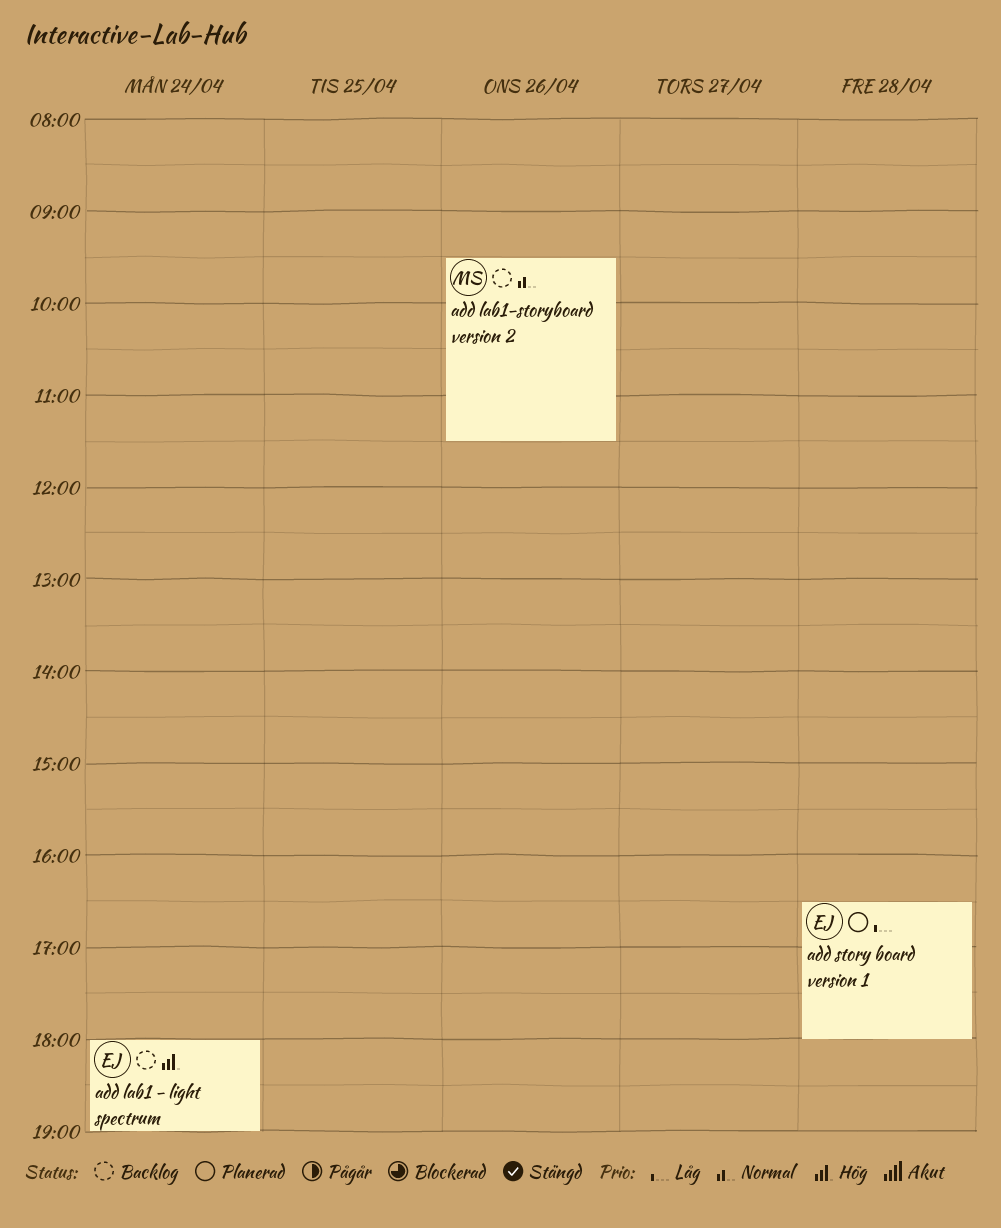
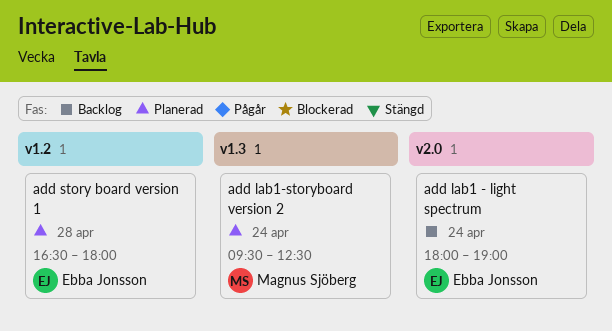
add lab1-storyboard version 2, status: Backlog -> Planerad
add lab1-storyboard version 2, day: Apr 26 -> Apr 24
add lab1-storyboard version 2, ends: 11:30 -> 12:30

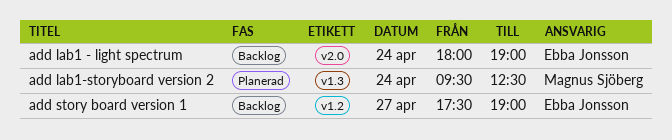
add story board version 1, status: Planerad -> Backlog
add story board version 1, day: Apr 28 -> Apr 27
add story board version 1, begins: 16:30 -> 17:30
add story board version 1, ends: 18:00 -> 19:00

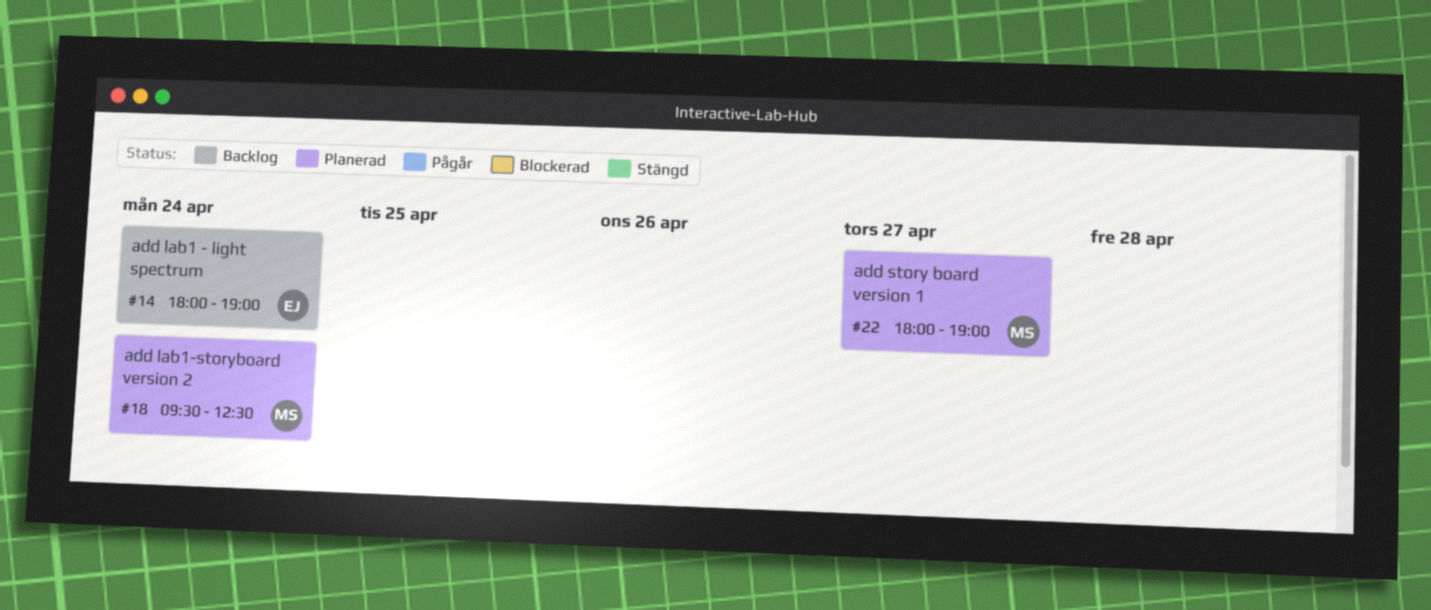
add story board version 1, status: Backlog -> Planerad
add story board version 1, owner: Ebba Jonsson -> Magnus Sjöberg
add story board version 1, begins: 17:30 -> 18:00

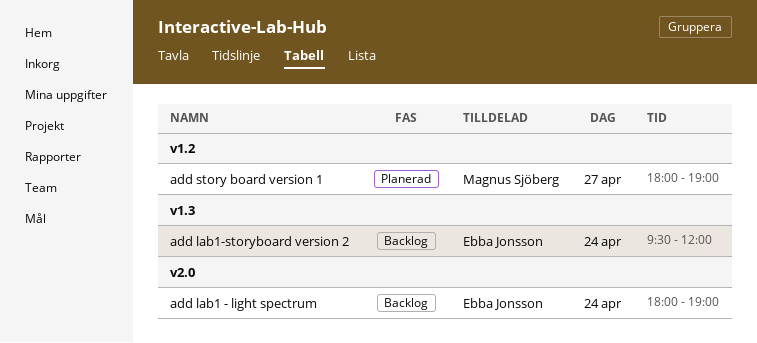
add lab1-storyboard version 2, status: Planerad -> Backlog
add lab1-storyboard version 2, owner: Magnus Sjöberg -> Ebba Jonsson
add lab1-storyboard version 2, ends: 12:30 -> 12:00

